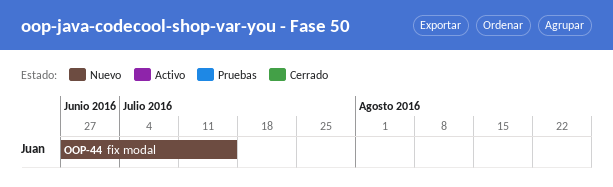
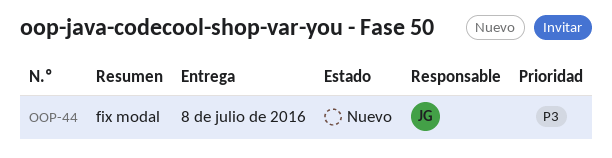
OOP-44, due: Jul 15 -> Jul 8

